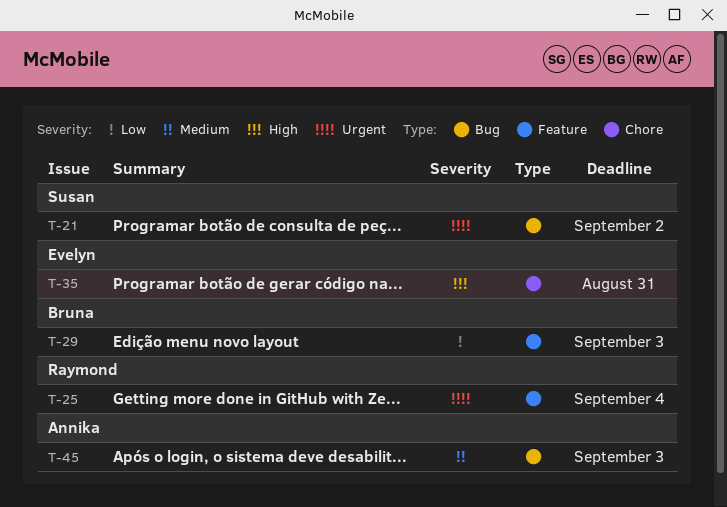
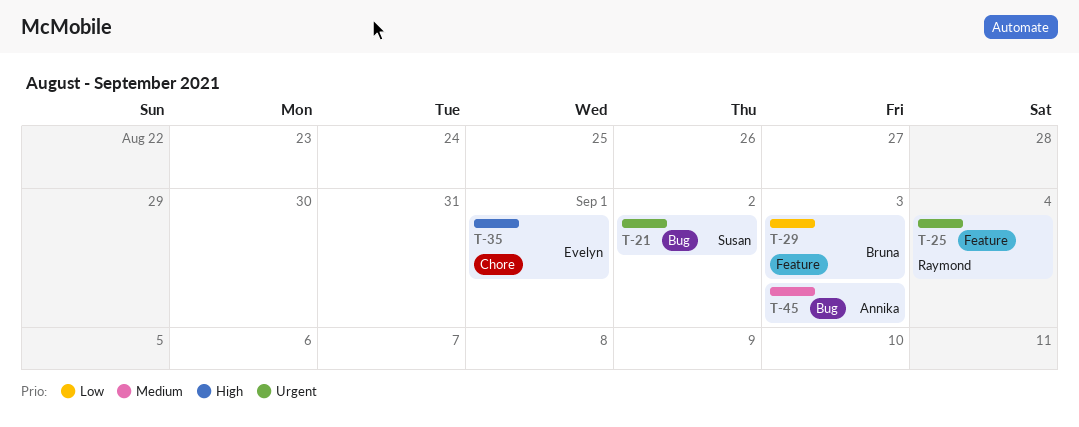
T-35, due: Aug 31 -> Sep 1

